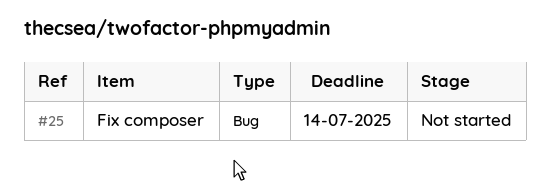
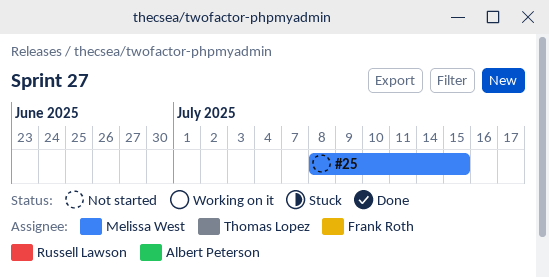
#25, due: Jul 14 -> Jul 15

